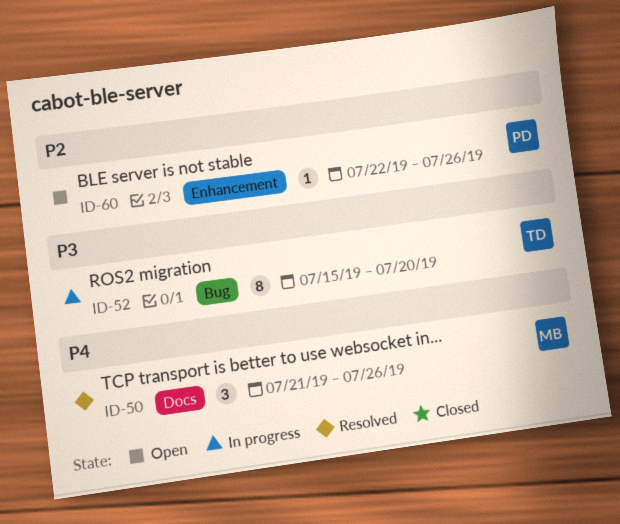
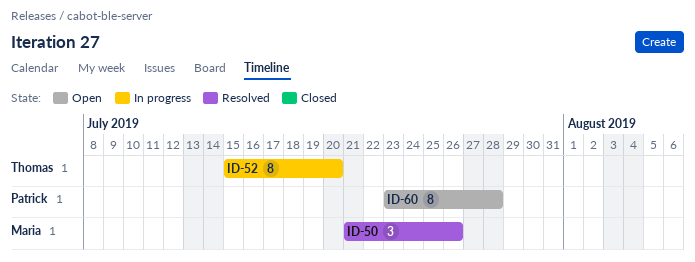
ID-60, estimate: 1 -> 8
ID-60, start: Jul 22 -> Jul 23
ID-60, due: Jul 26 -> Jul 28

